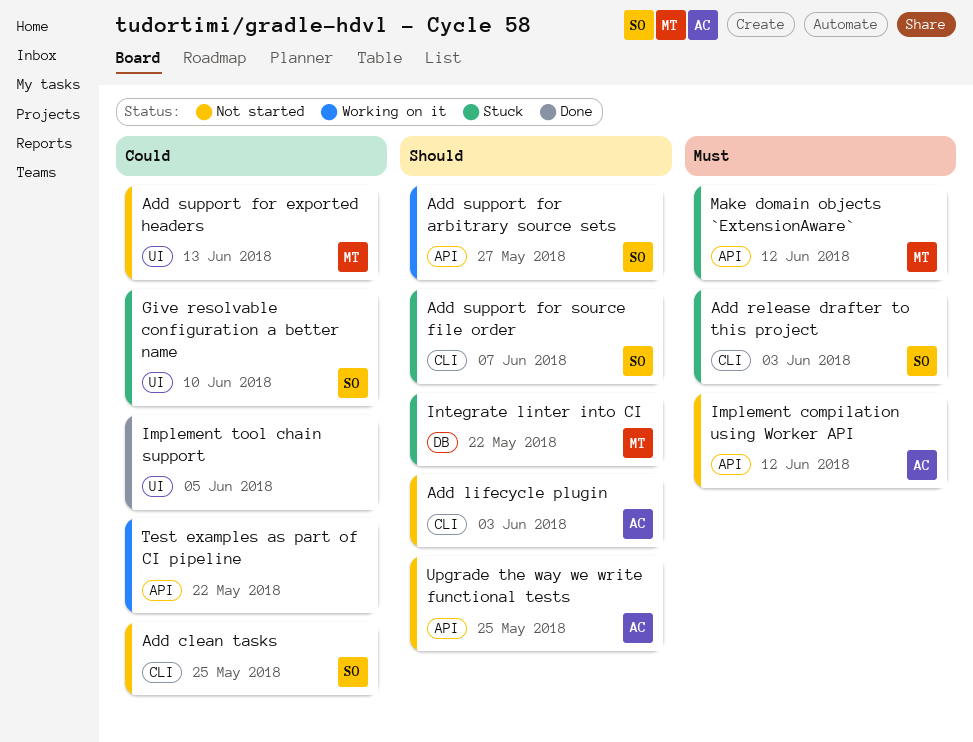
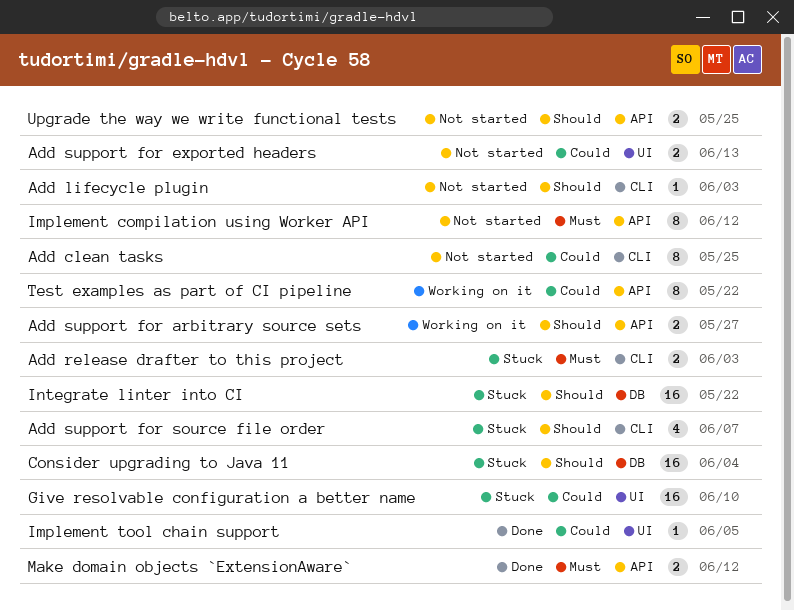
Consider upgrading to Java 11: none -> present
Make domain objects `ExtensionAware`, status: Stuck -> Done

